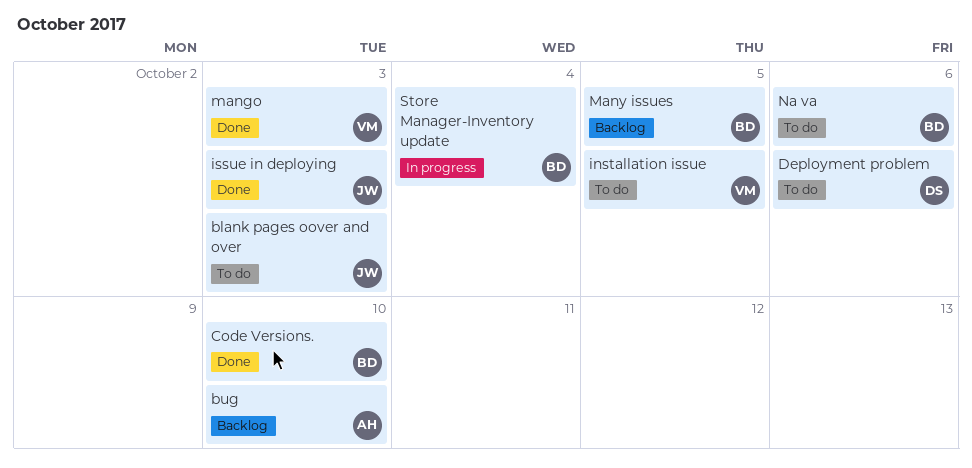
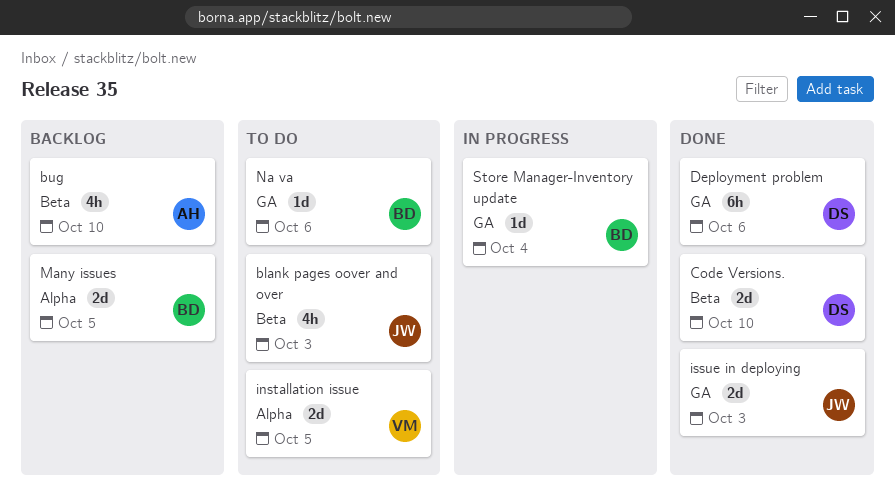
Code Versions., owner: BD -> DS
Deployment problem, status: To do -> Done
mango: present -> none

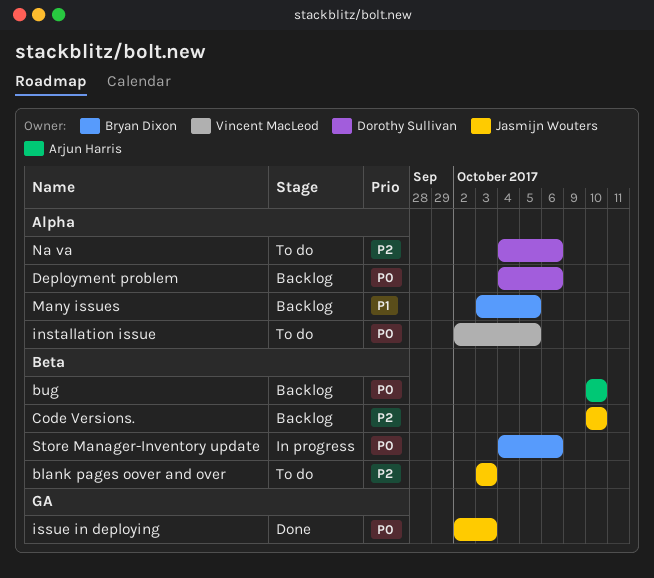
Code Versions., status: Done -> Backlog
Code Versions., owner: Dorothy Sullivan -> Jasmijn Wouters
Deployment problem, status: Done -> Backlog
Deployment problem, label: GA -> Alpha
Na va, owner: Bryan Dixon -> Dorothy Sullivan
Na va, label: GA -> Alpha
Store Manager-Inventory update, label: GA -> Beta
Store Manager-Inventory update, due: Oct 4 -> Oct 6

